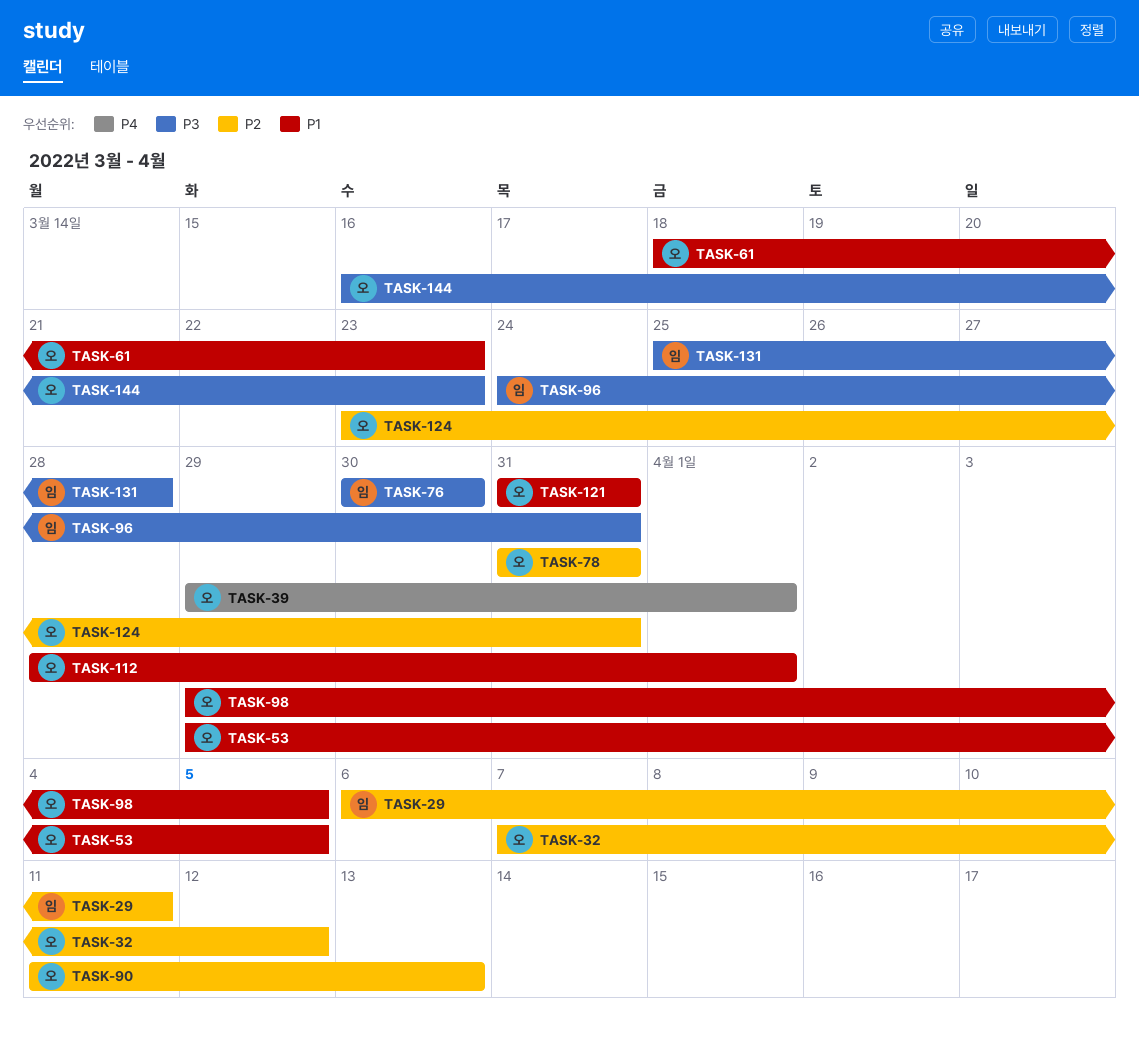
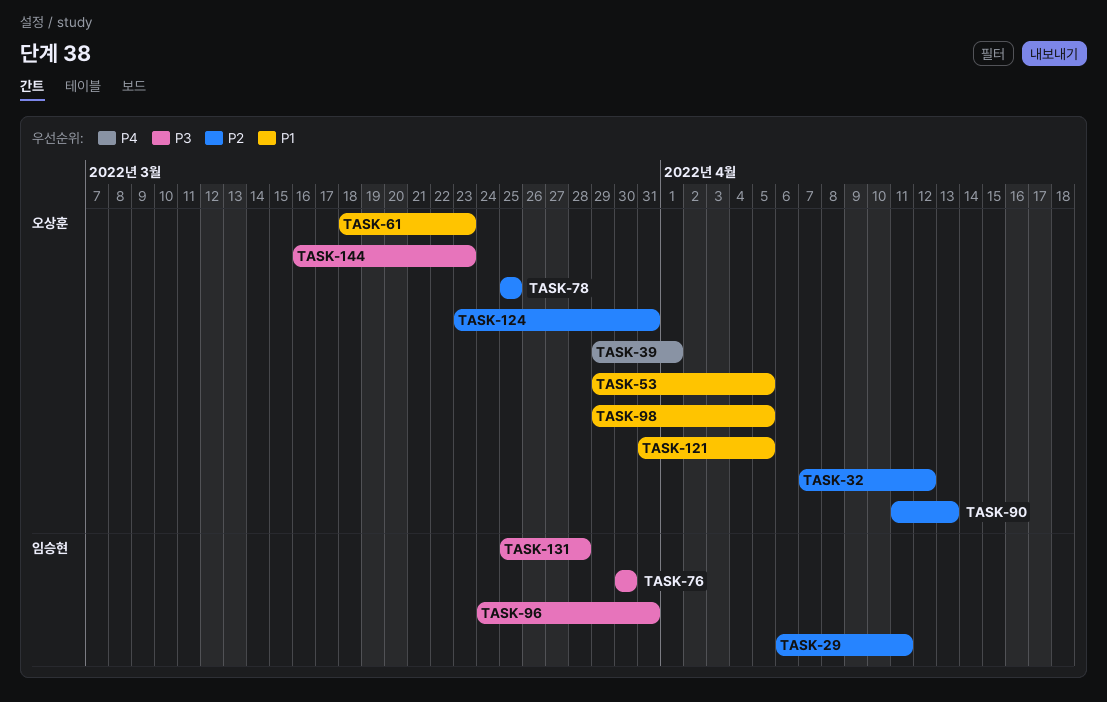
TASK-78, start: Mar 31 -> Mar 25
TASK-78, due: Mar 31 -> Mar 25
TASK-112: present -> none
TASK-121, due: Mar 31 -> Apr 5

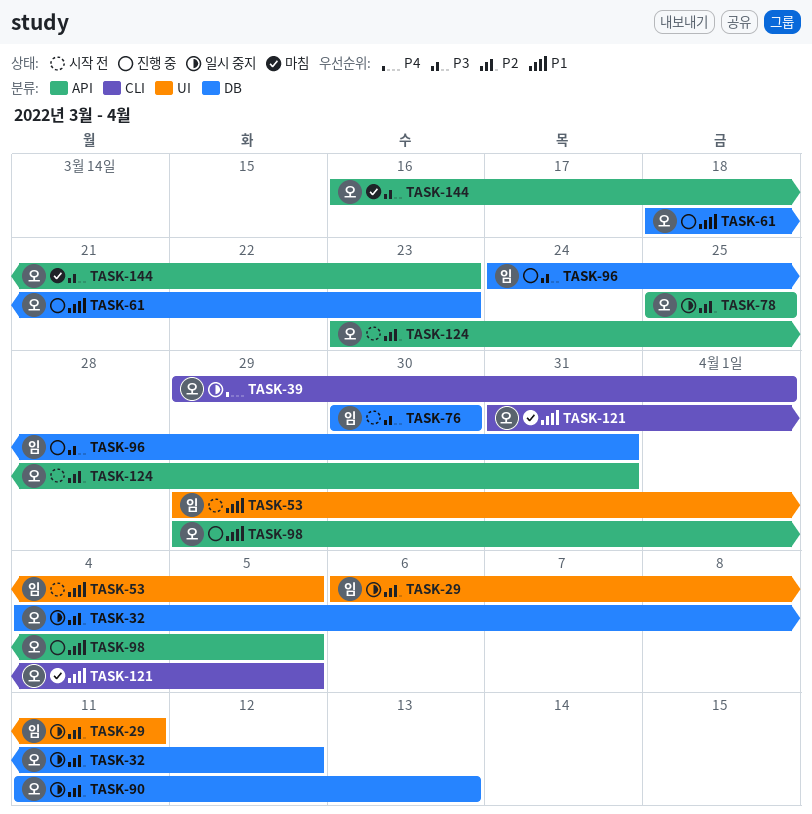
TASK-32, start: Apr 7 -> Apr 4
TASK-53, owner: 오상훈 -> 임승현
TASK-131: present -> none

